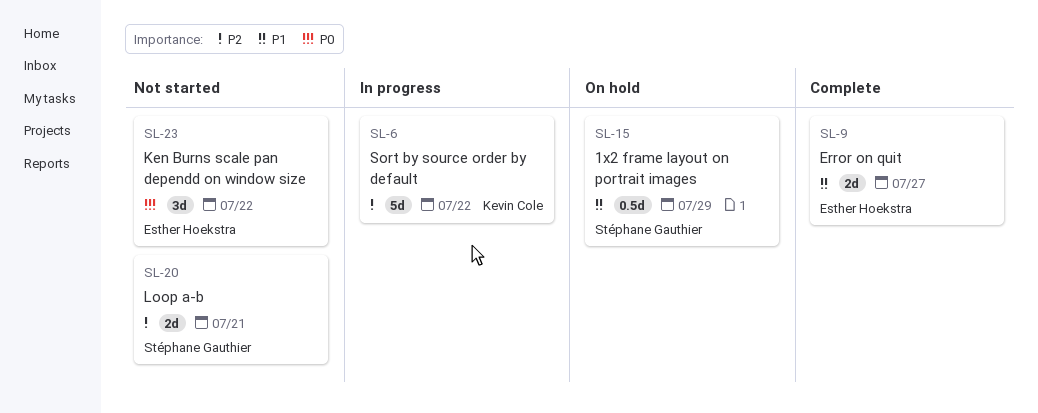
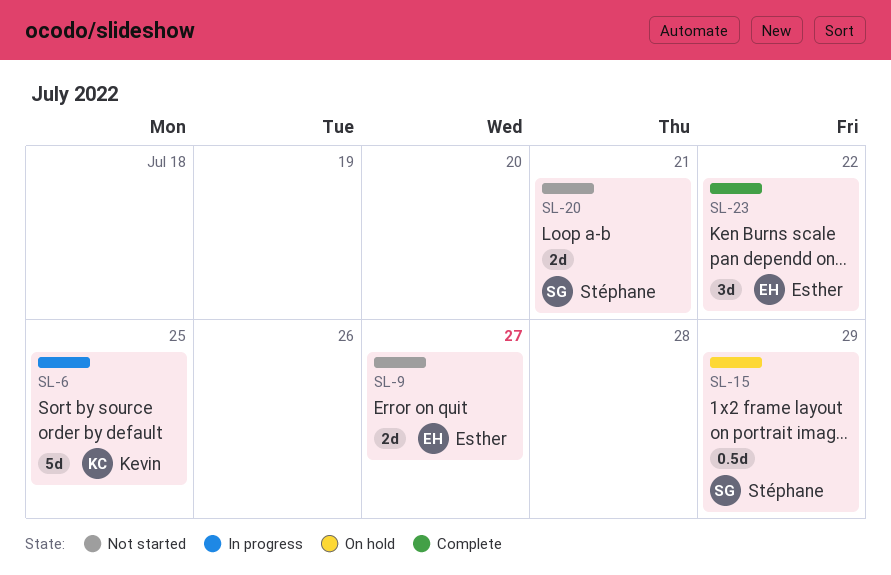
SL-6, due: Jul 22 -> Jul 25
SL-9, status: Complete -> Not started
SL-23, status: Not started -> Complete

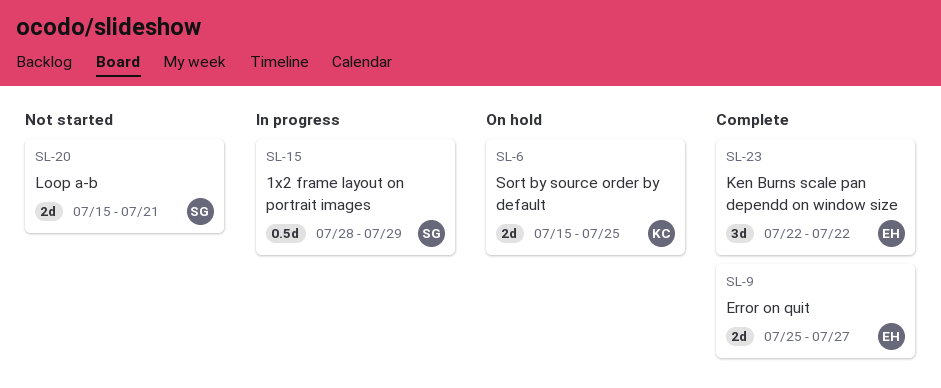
SL-6, status: In progress -> On hold
SL-6, estimate: 5d -> 2d
SL-9, status: Not started -> Complete
SL-15, status: On hold -> In progress

